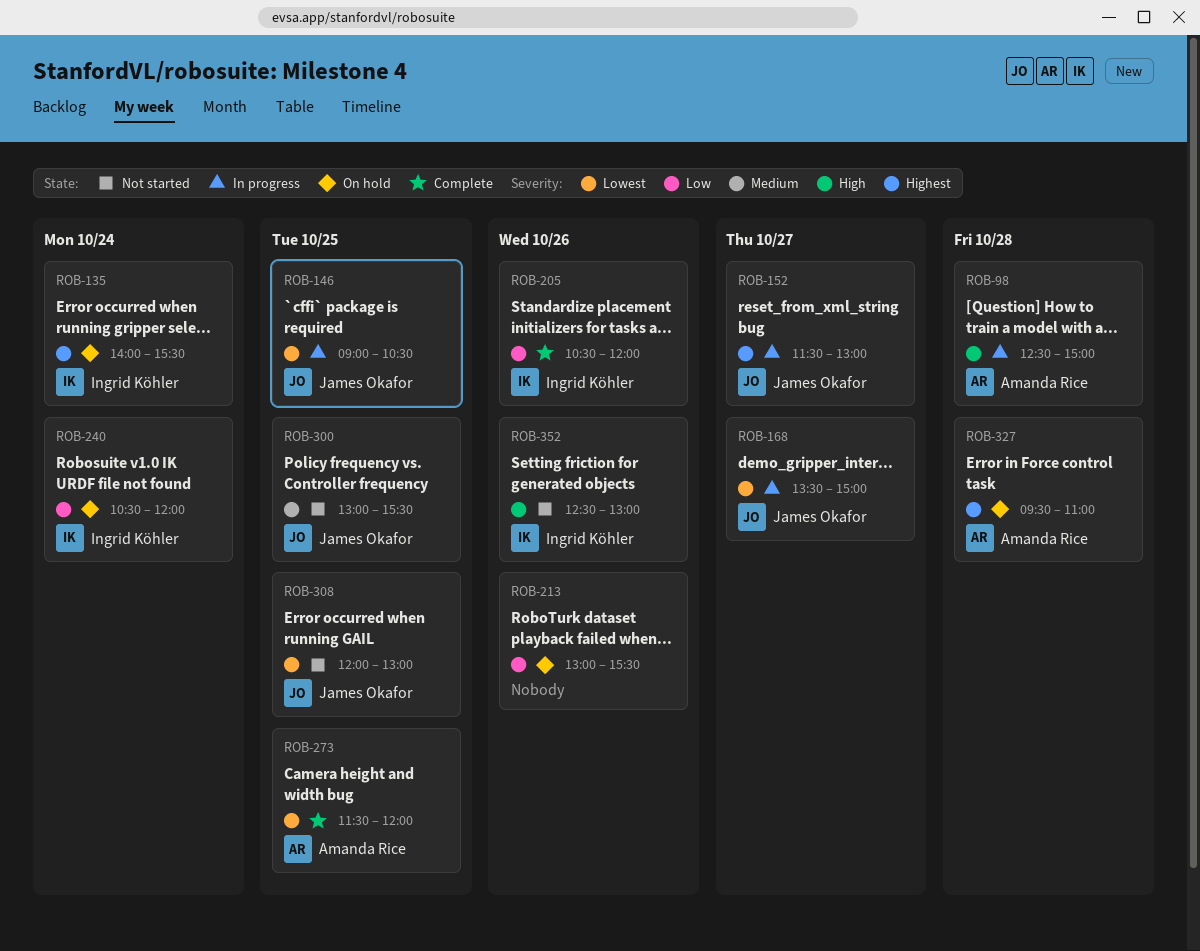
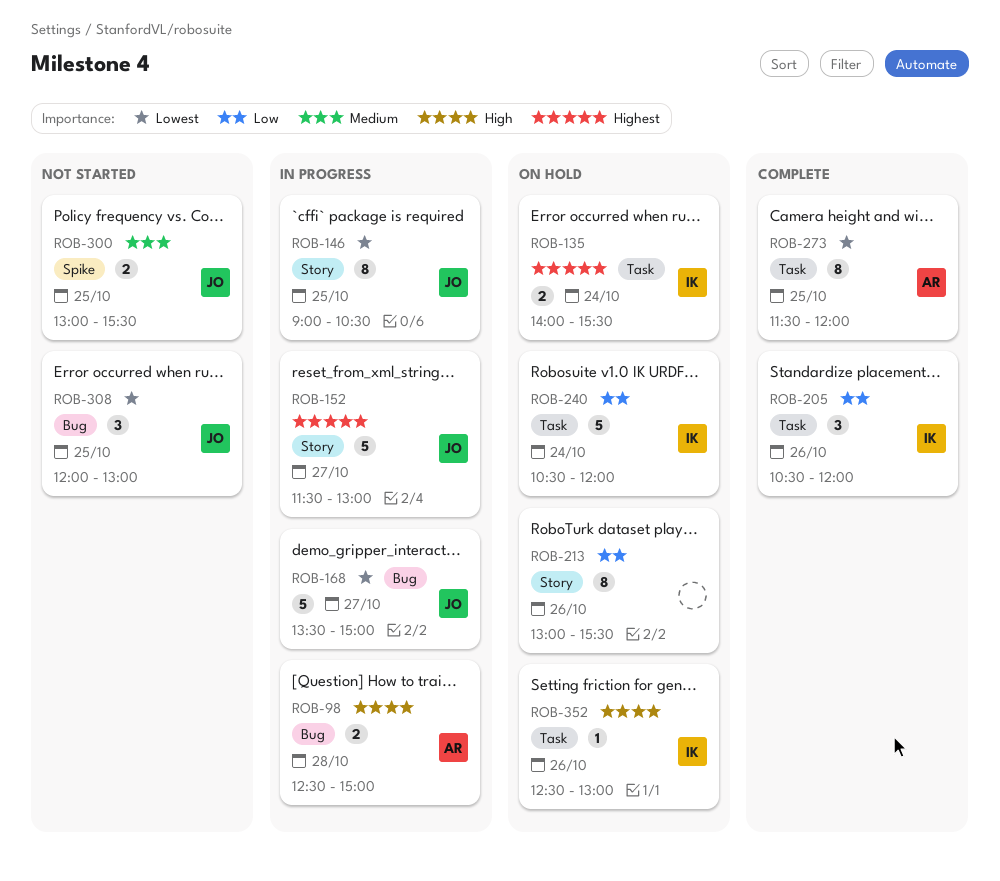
ROB-327: present -> none
ROB-352, status: Not started -> On hold

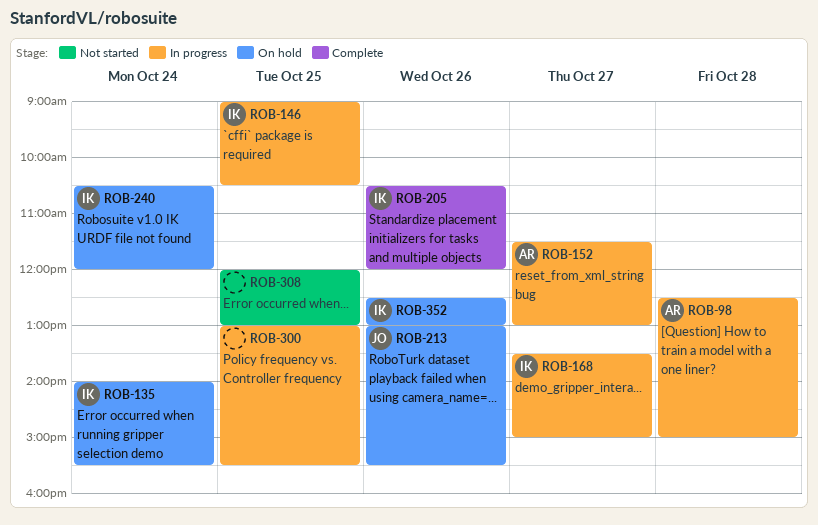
ROB-146, owner: JO -> IK
ROB-152, owner: JO -> AR
ROB-168, owner: JO -> IK
ROB-213, owner: none -> JO
ROB-273: present -> none
ROB-300, status: Not started -> In progress
ROB-300, owner: JO -> none
ROB-308, owner: JO -> none

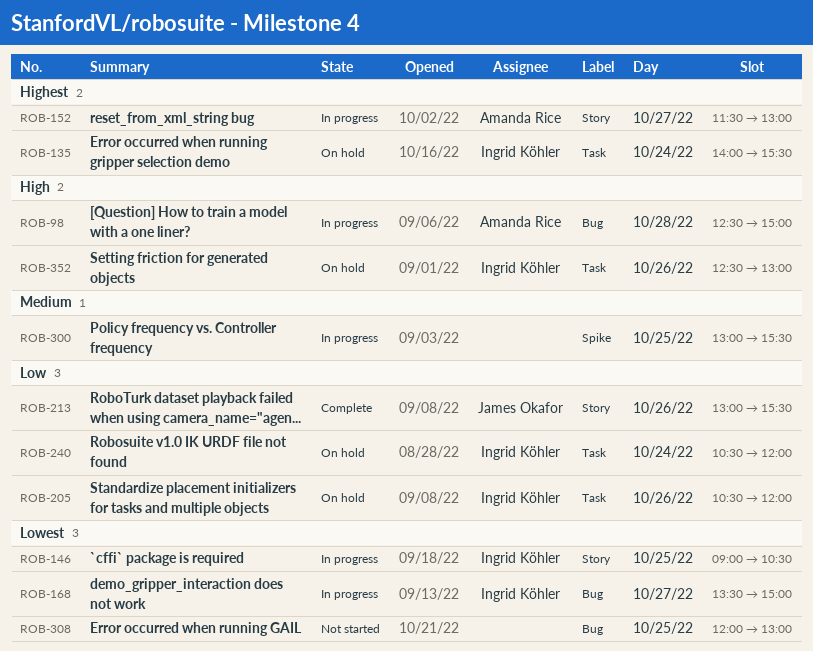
ROB-205, status: Complete -> On hold
ROB-213, status: On hold -> Complete

